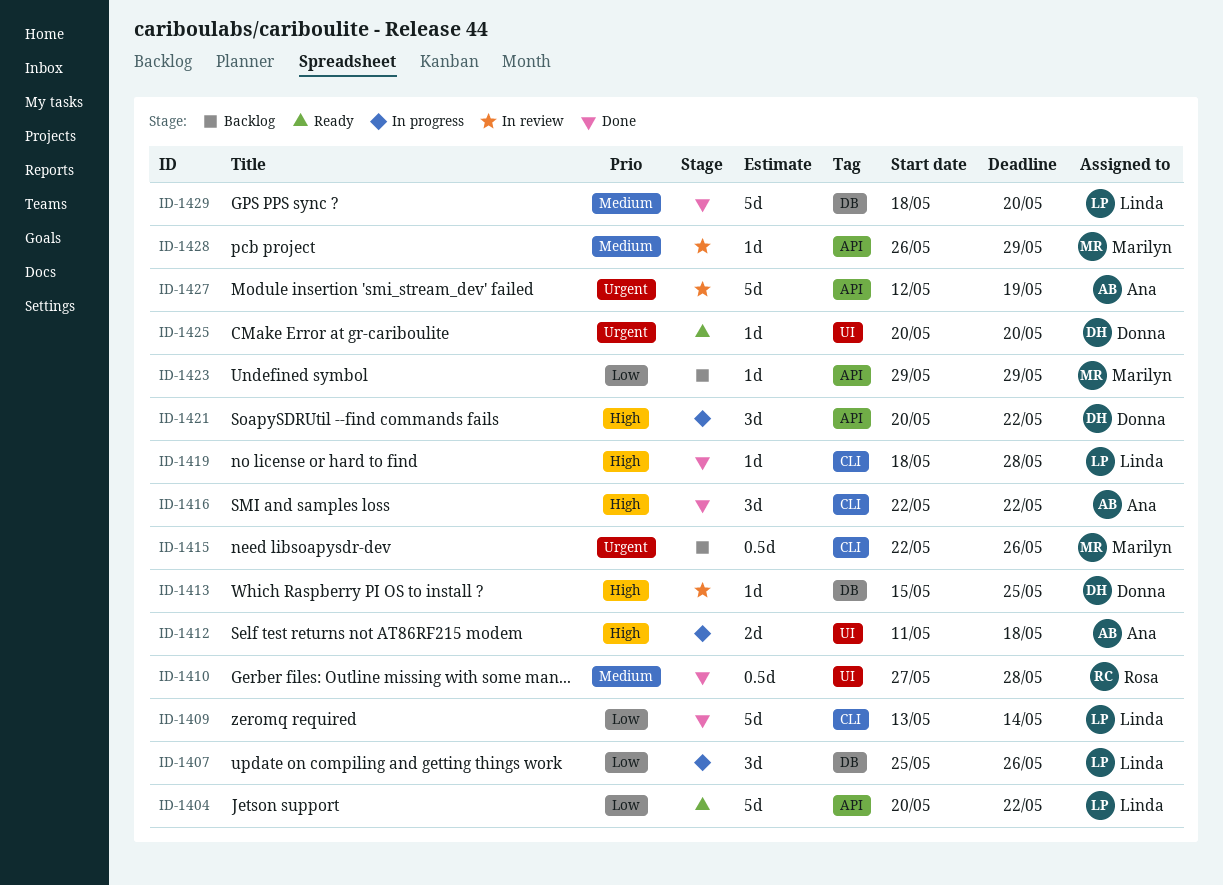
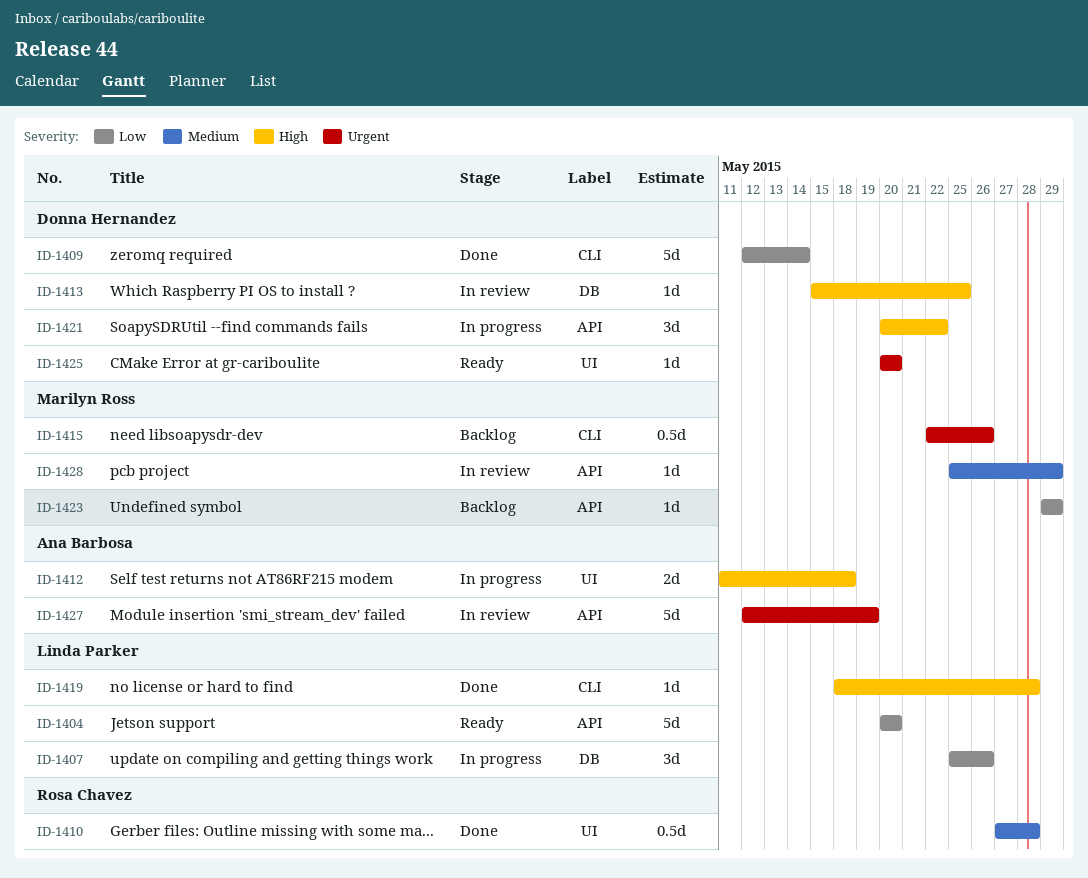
ID-1404, due: May 22 -> May 20
ID-1409, owner: Linda Parker -> Donna Hernandez
ID-1409, start: May 13 -> May 12
ID-1416: present -> none
ID-1428, start: May 26 -> May 25
ID-1429: present -> none

